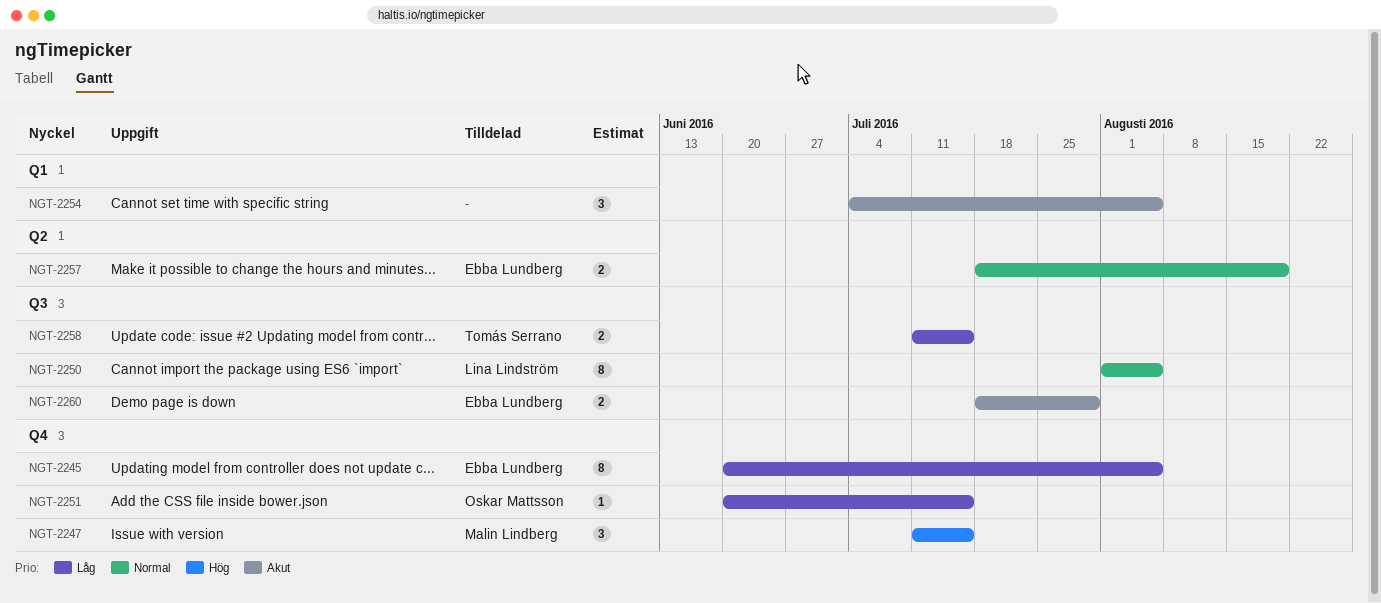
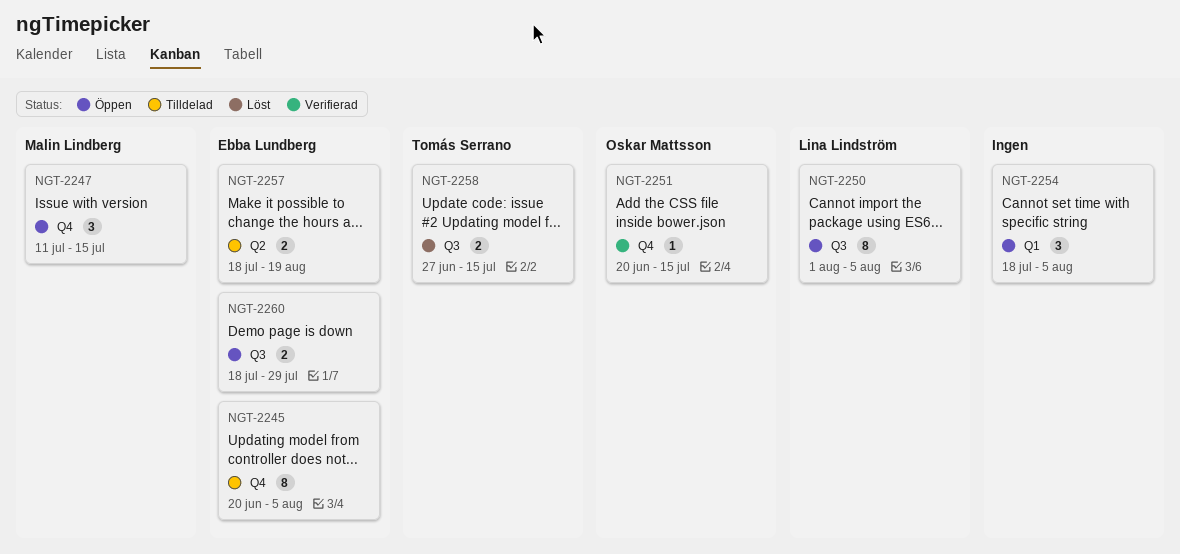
NGT-2254, start: Jul 4 -> Jul 18
NGT-2258, start: Jul 11 -> Jun 27

